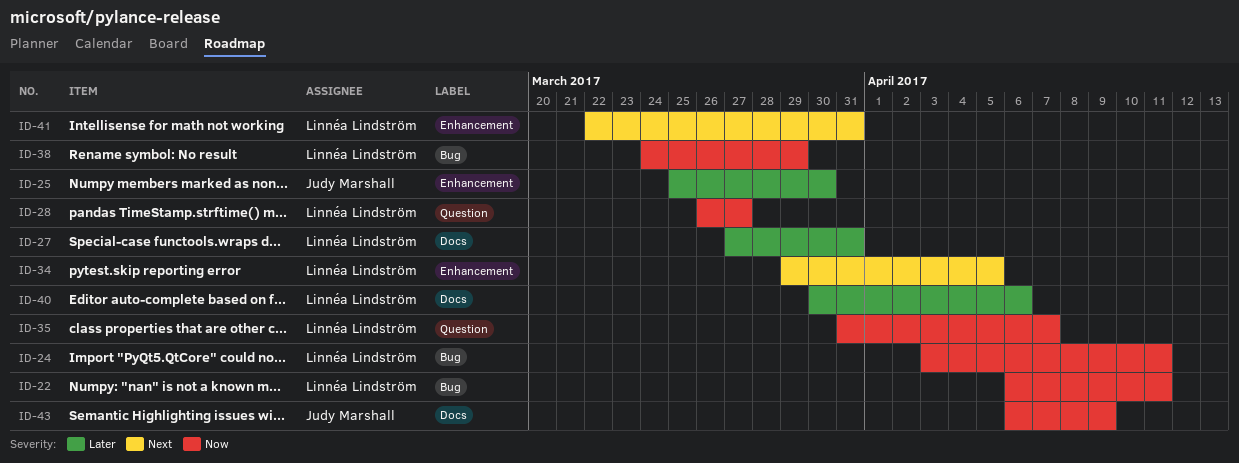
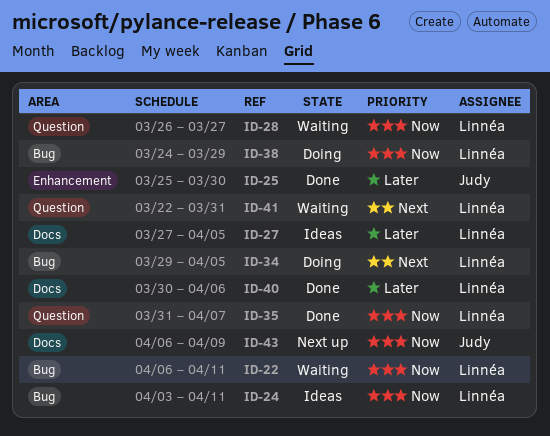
ID-27, due: Mar 31 -> Apr 5
ID-34, label: Enhancement -> Bug
ID-41, label: Enhancement -> Question

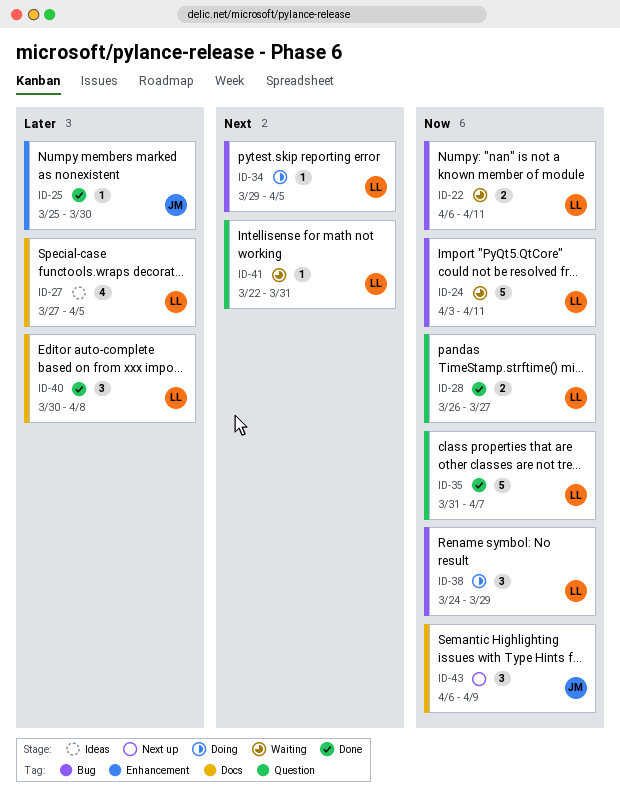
ID-24, status: Ideas -> Waiting
ID-28, status: Waiting -> Done
ID-40, due: Apr 6 -> Apr 8

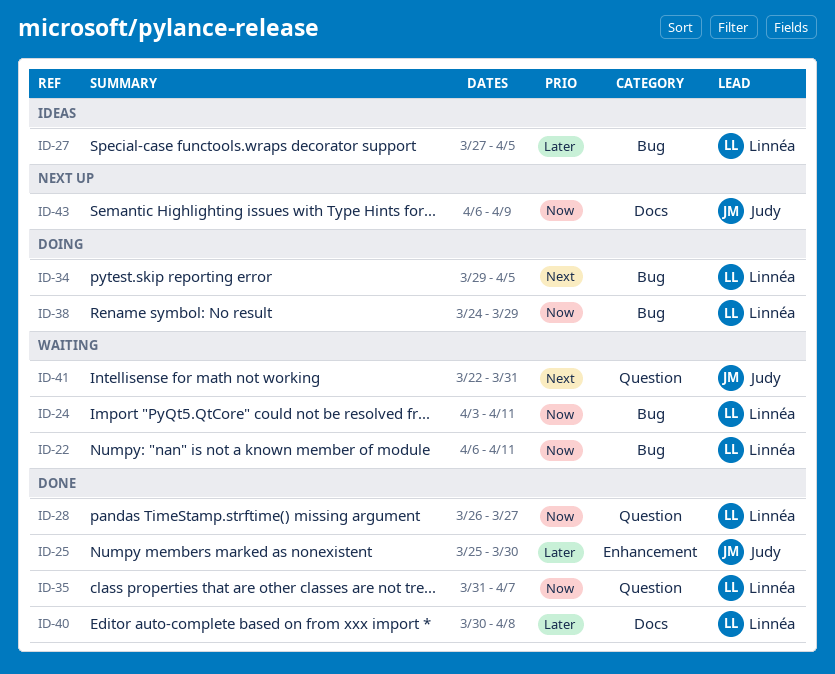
ID-27, label: Docs -> Bug
ID-41, owner: Linnéa -> Judy

